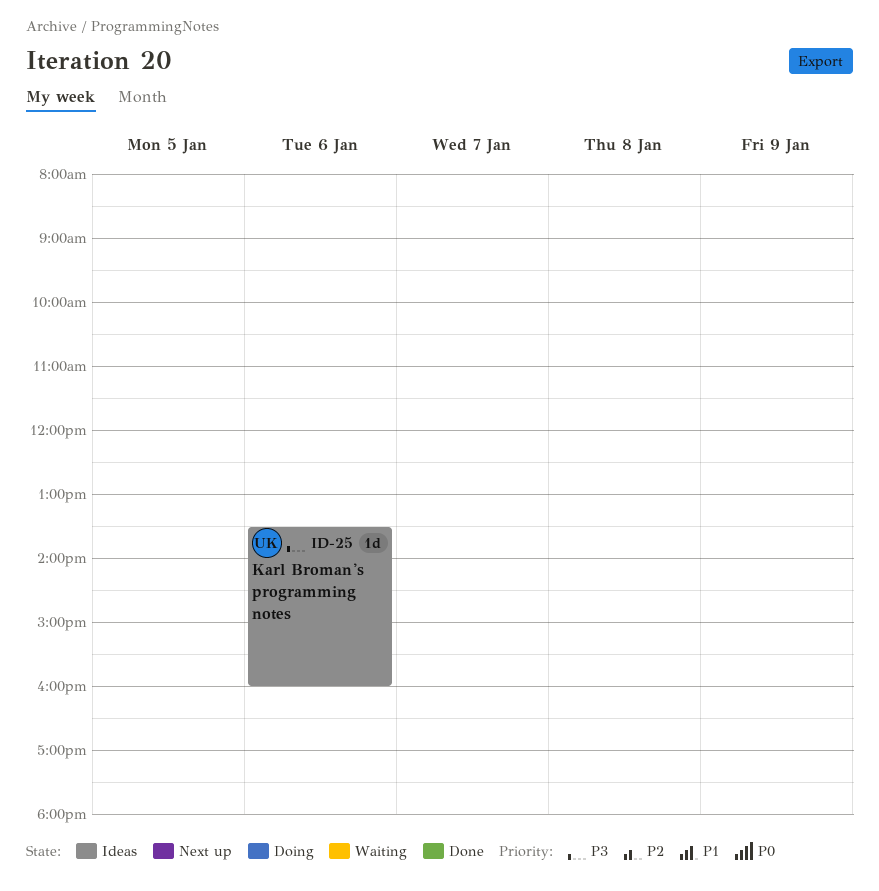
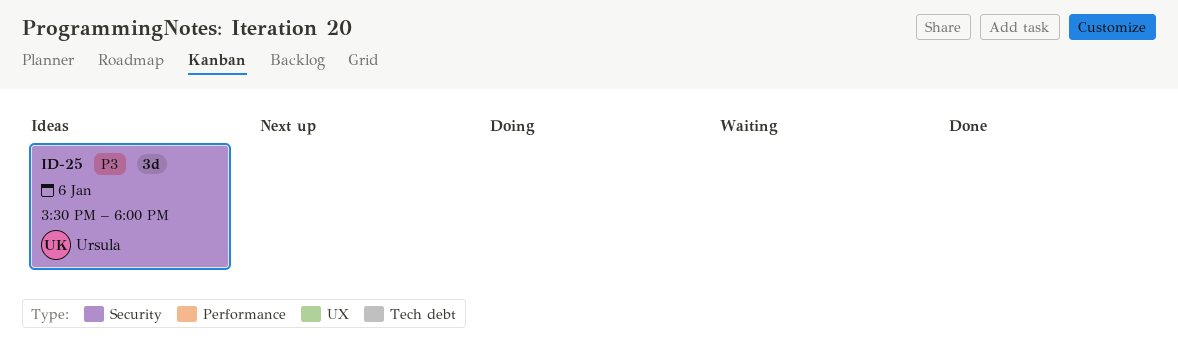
ID-25, estimate: 1d -> 3d
ID-25, begins: 13:30 -> 15:30
ID-25, ends: 16:00 -> 18:00

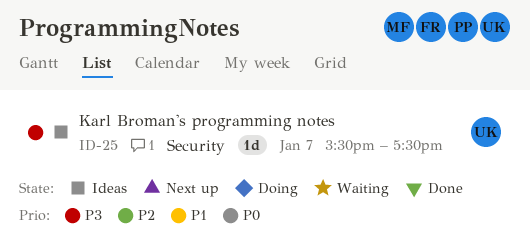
ID-25, estimate: 3d -> 1d
ID-25, day: Jan 6 -> Jan 7
ID-25, ends: 18:00 -> 17:30

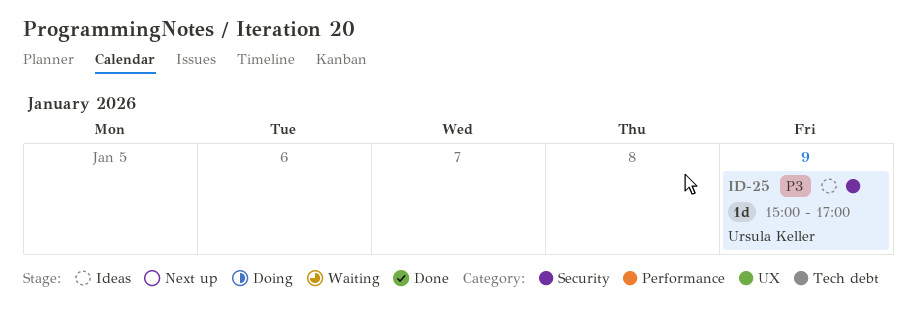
ID-25, day: Jan 7 -> Jan 9
ID-25, begins: 15:30 -> 15:00
ID-25, ends: 17:30 -> 17:00

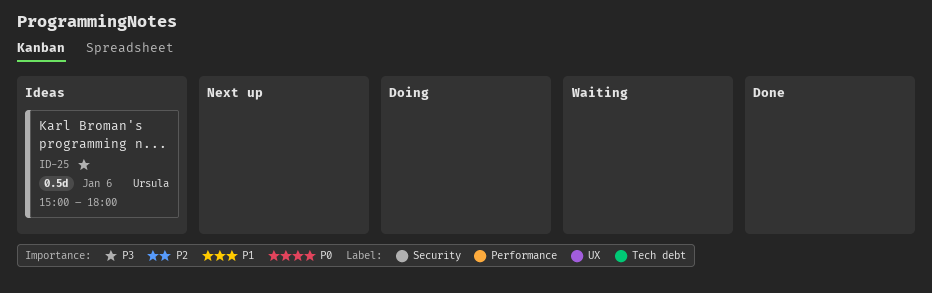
ID-25, estimate: 1d -> 0.5d
ID-25, day: Jan 9 -> Jan 6
ID-25, ends: 17:00 -> 18:00

